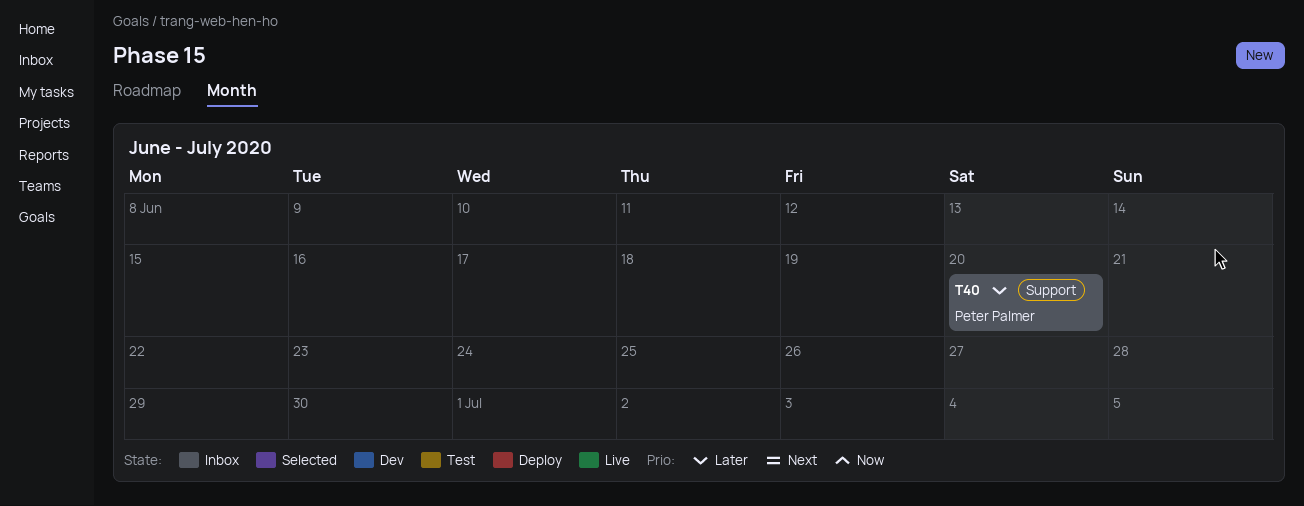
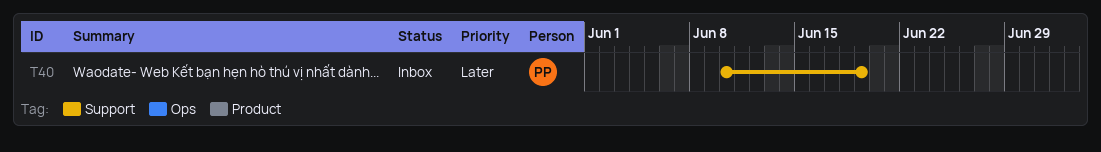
T40, due: Jun 20 -> Jun 19

